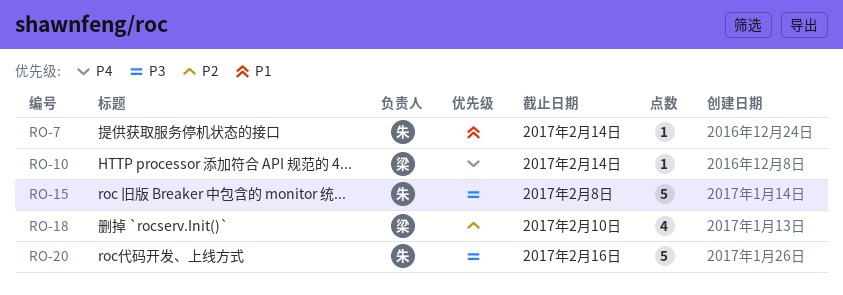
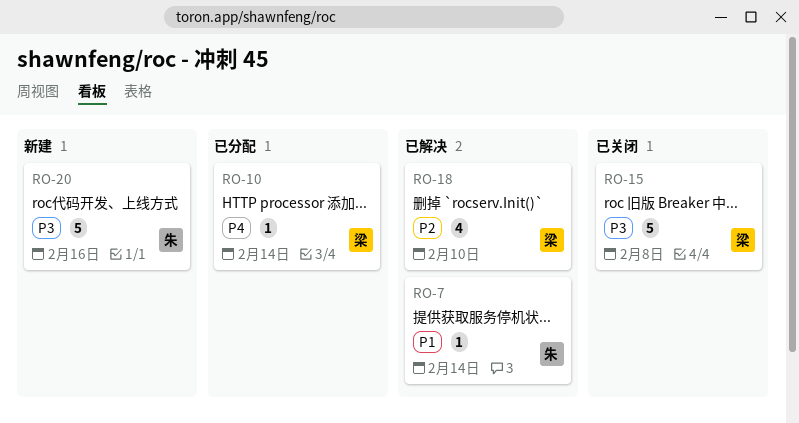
RO-15, owner: 朱 -> 梁

